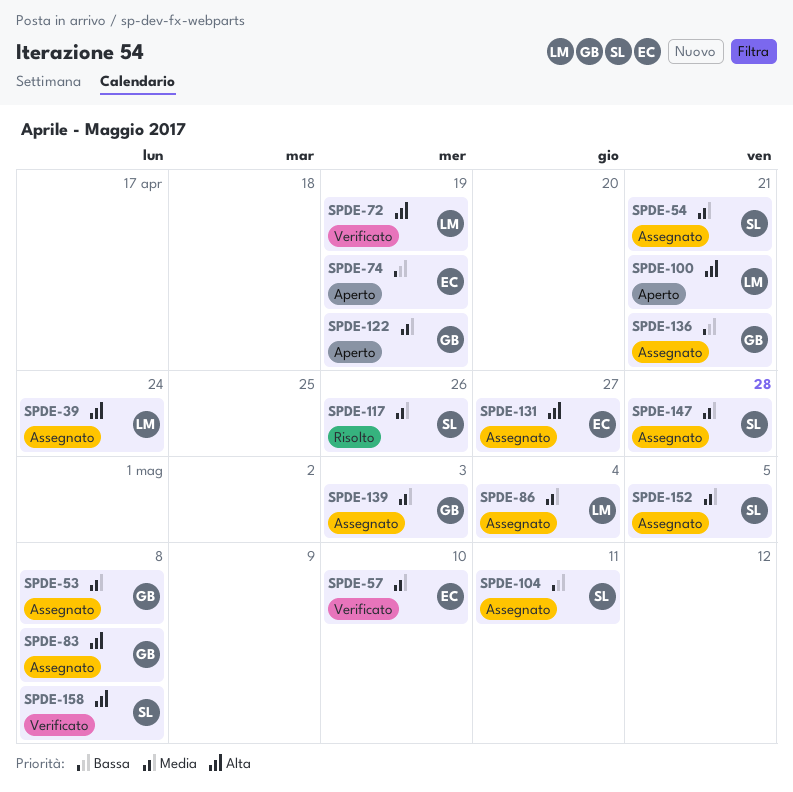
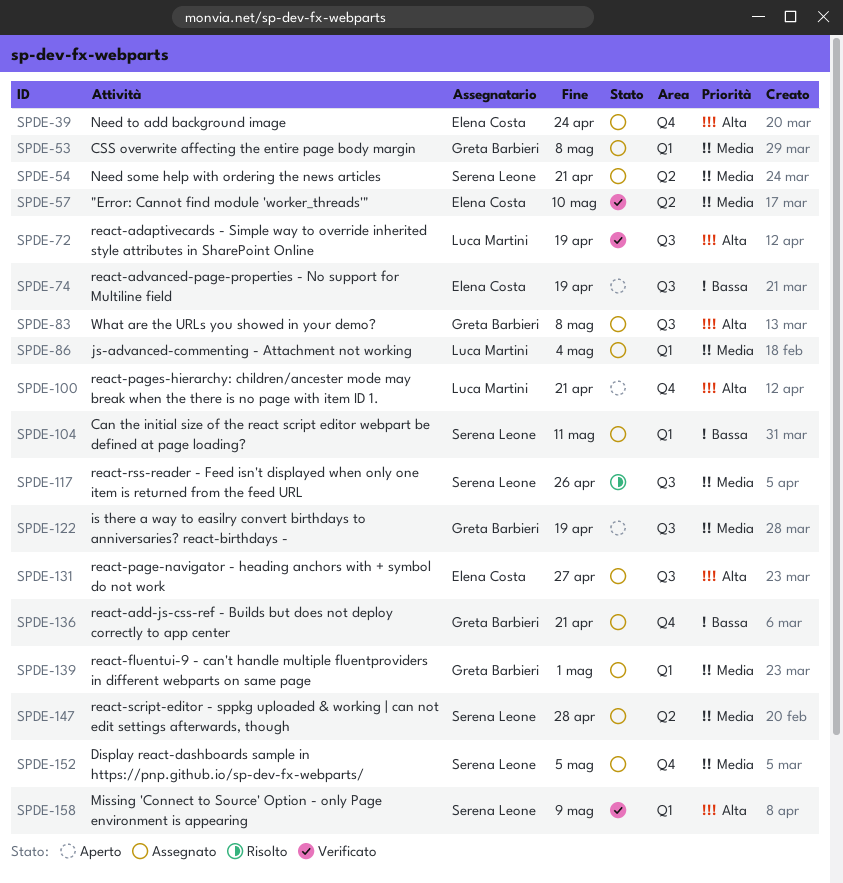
SPDE-39, owner: Luca Martini -> Elena Costa
SPDE-139, due: May 3 -> May 1
SPDE-158, due: May 8 -> May 9

